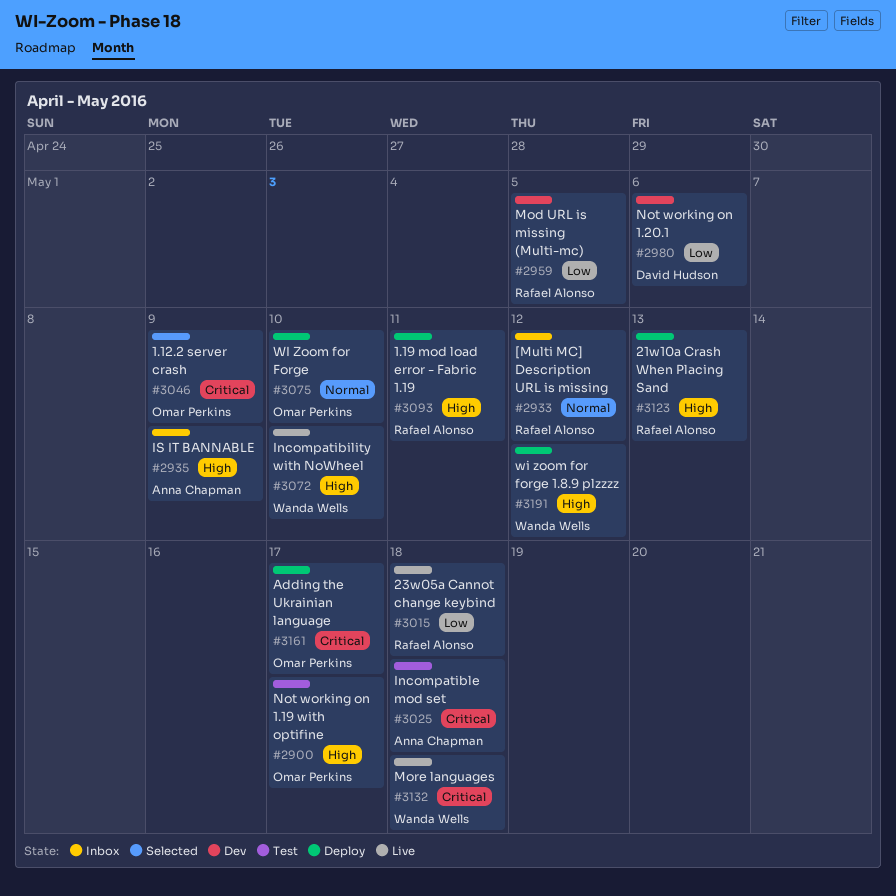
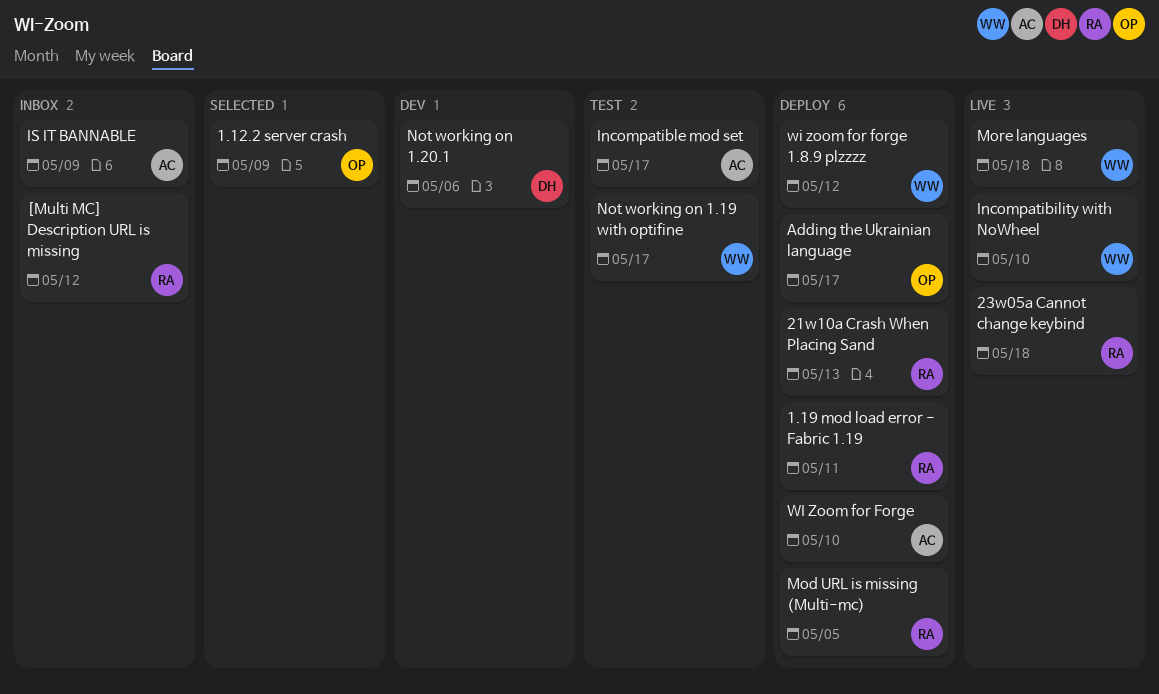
Incompatible mod set, due: May 18 -> May 17
Mod URL is missing (Multi-mc), status: Dev -> Deploy
Not working on 1.19 with optifine, owner: Omar Perkins -> Wanda Wells
WI Zoom for Forge, owner: Omar Perkins -> Anna Chapman

